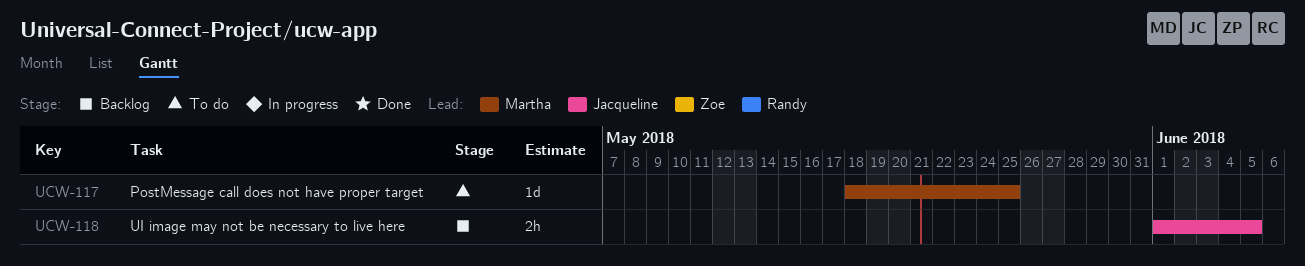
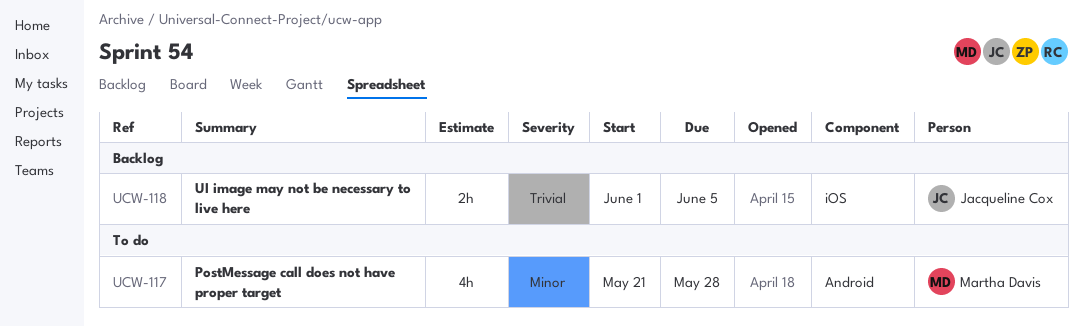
UCW-117, estimate: 1d -> 4h
UCW-117, start: May 18 -> May 21
UCW-117, due: May 25 -> May 28

